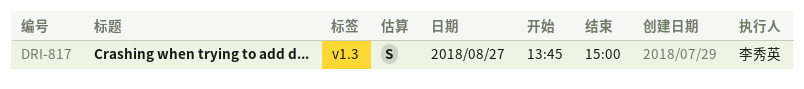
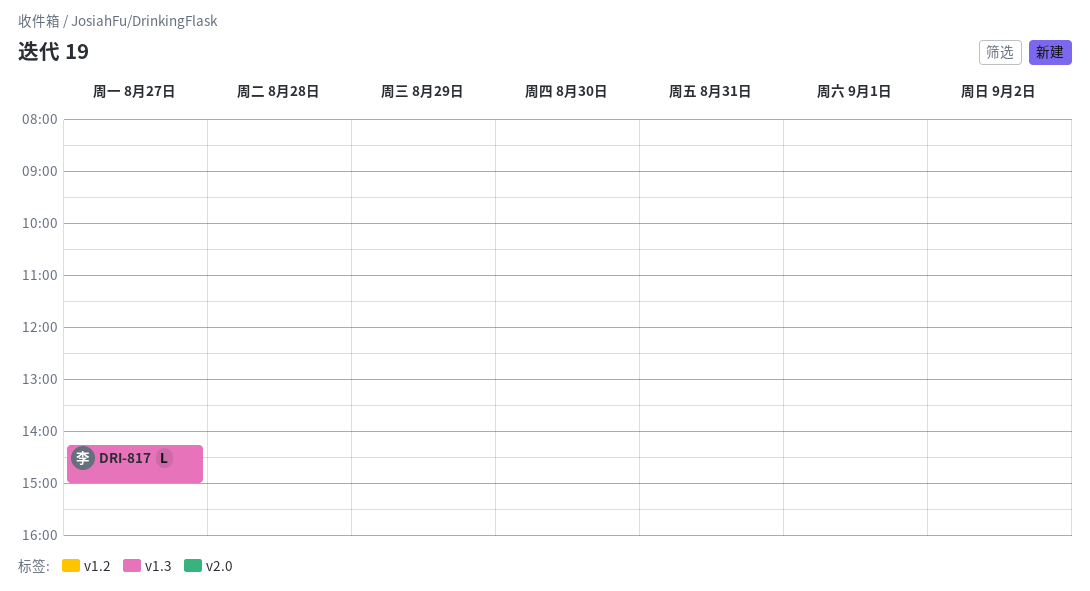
DRI-817, estimate: S -> L
DRI-817, begins: 13:45 -> 14:15

